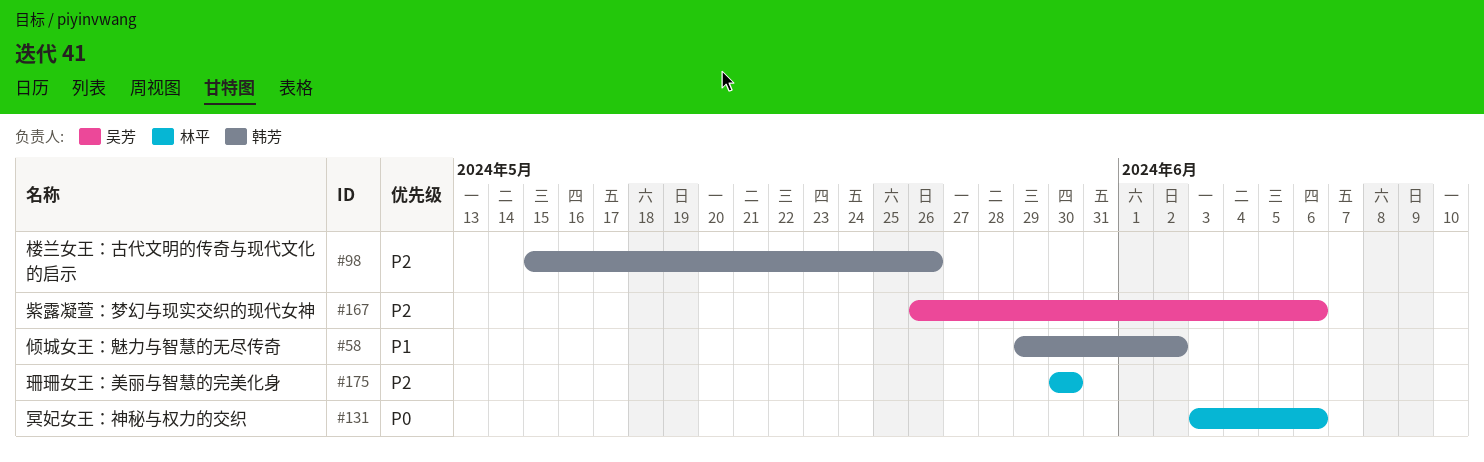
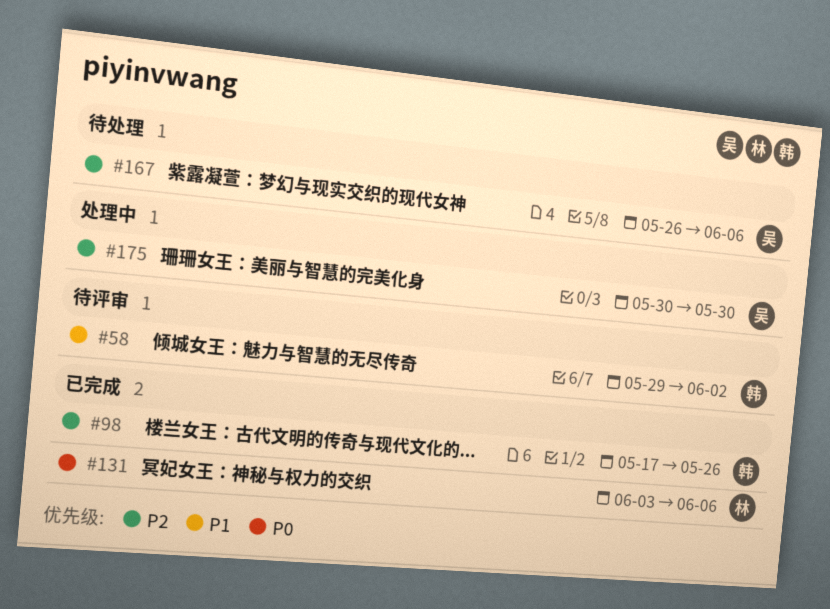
#98, start: May 15 -> May 17
#175, owner: 林平 -> 吴芳

